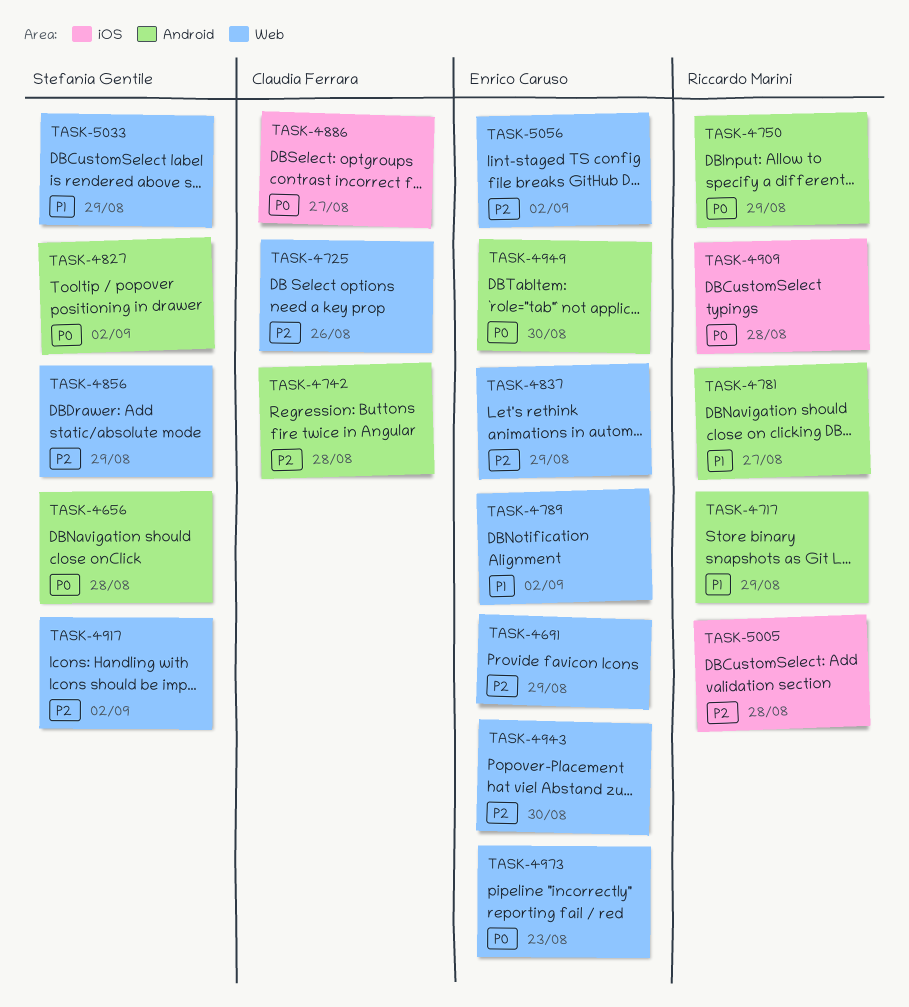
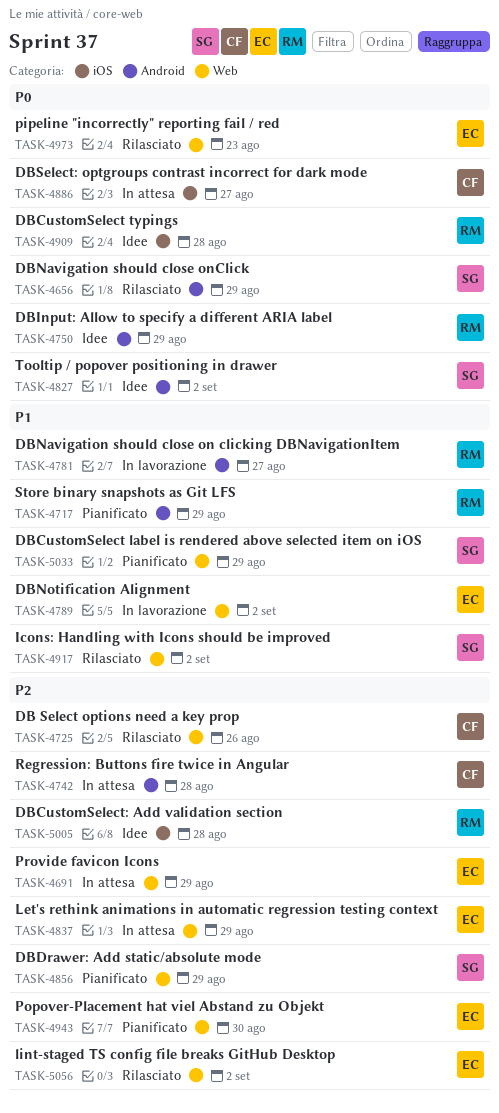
TASK-4656, due: Aug 28 -> Aug 29
TASK-4917, priority: P2 -> P1
TASK-4949: present -> none

